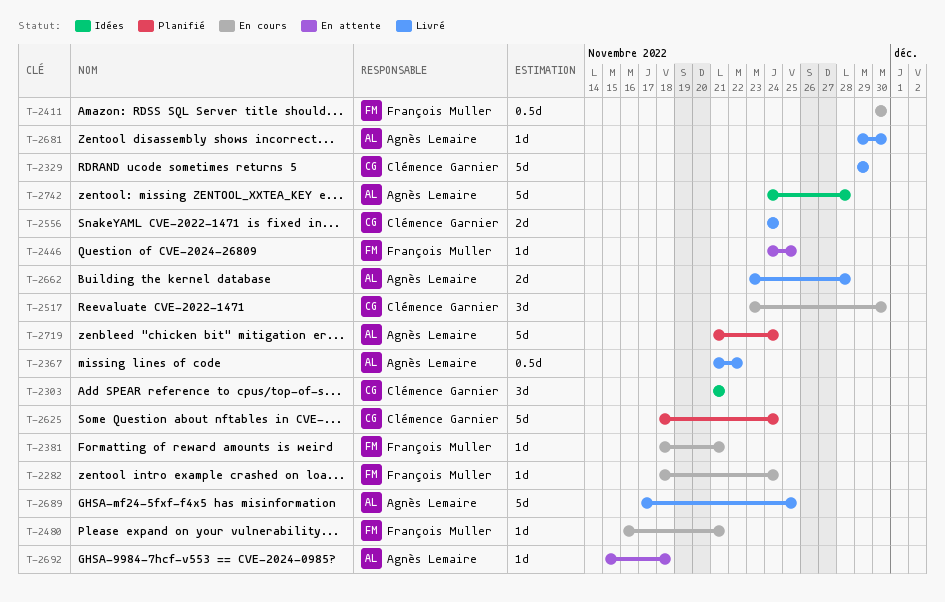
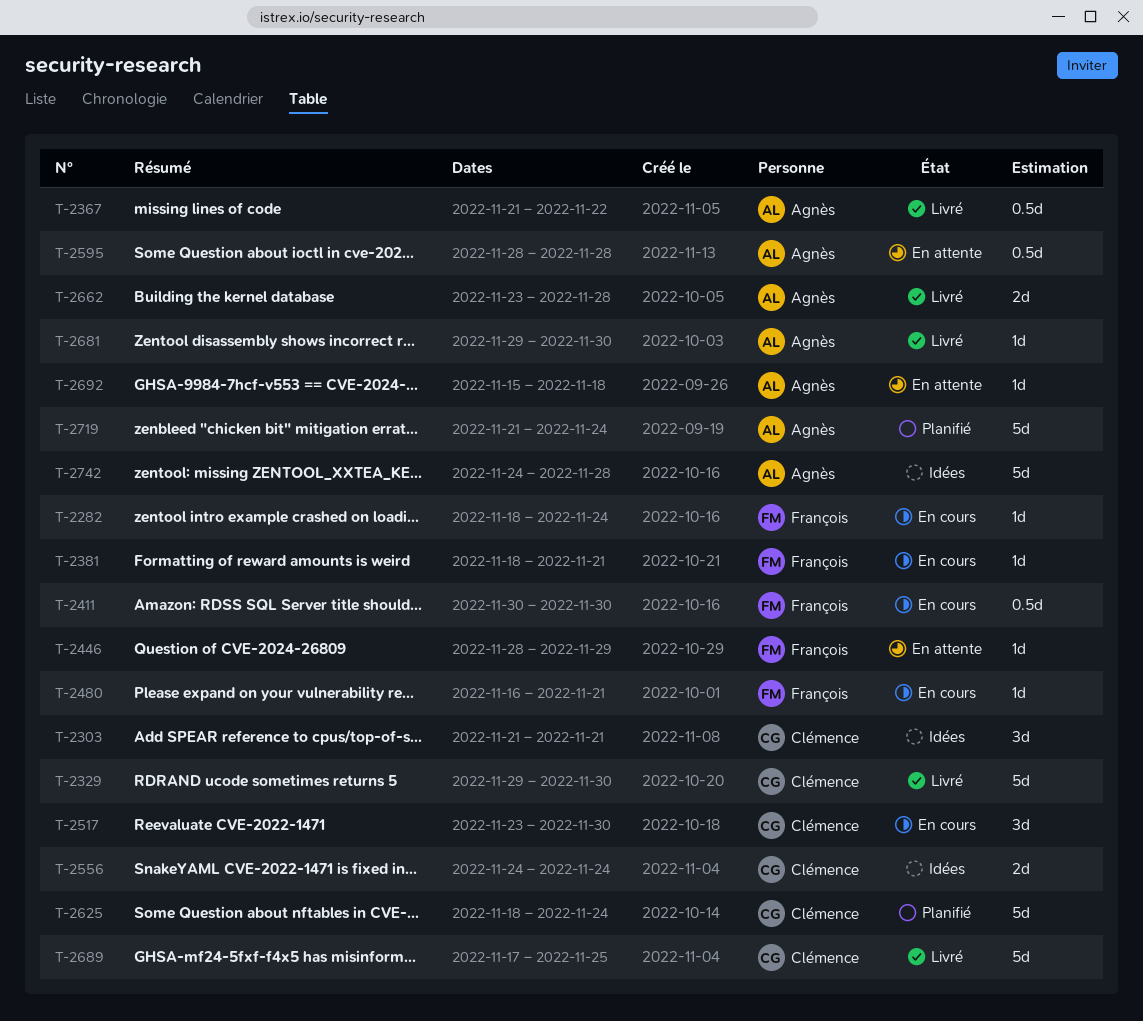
T-2329, due: Nov 29 -> Nov 30
T-2446, start: Nov 24 -> Nov 28
T-2446, due: Nov 25 -> Nov 29
T-2556, status: Livré -> Idées
T-2595: none -> present
T-2689, owner: Agnès Lemaire -> Clémence Garnier

